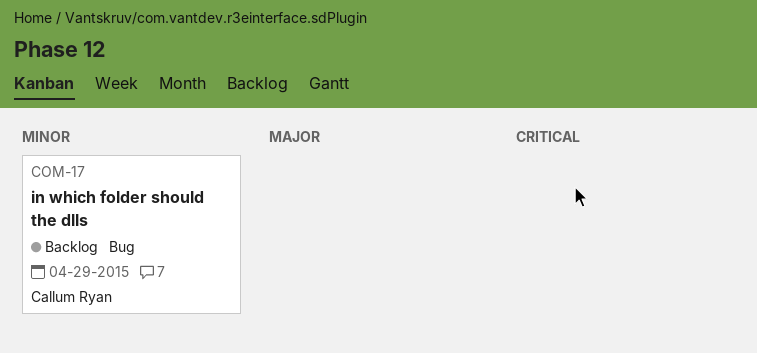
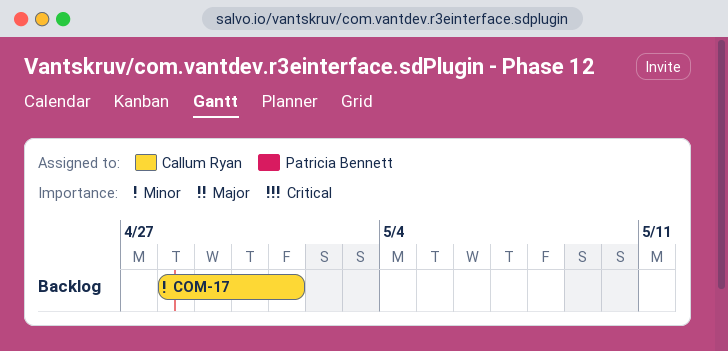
COM-17, due: Apr 29 -> May 1

